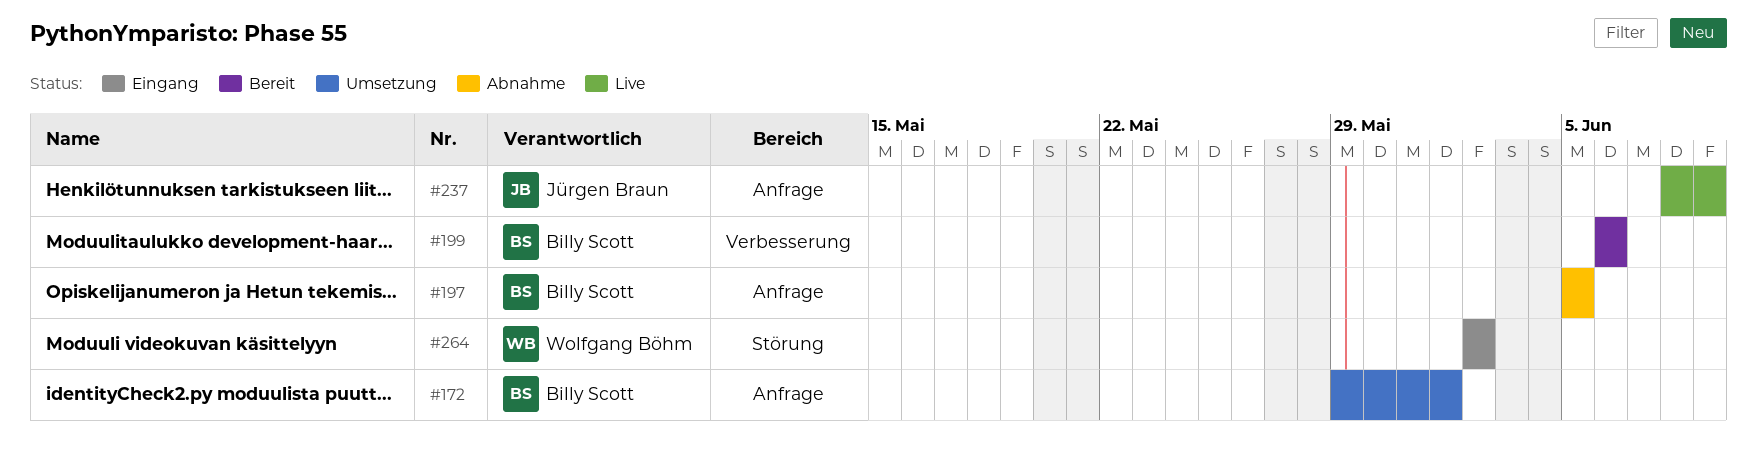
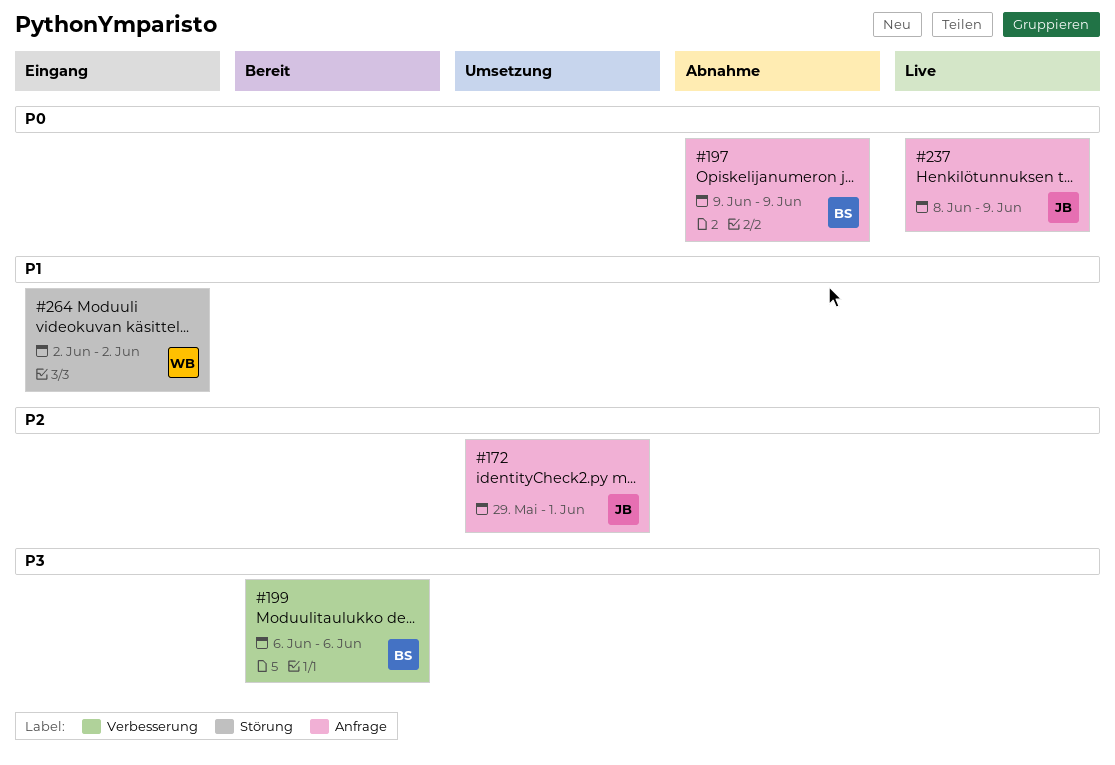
#172, owner: Billy Scott -> Jürgen Braun
#197, start: Jun 5 -> Jun 9
#197, due: Jun 5 -> Jun 9

